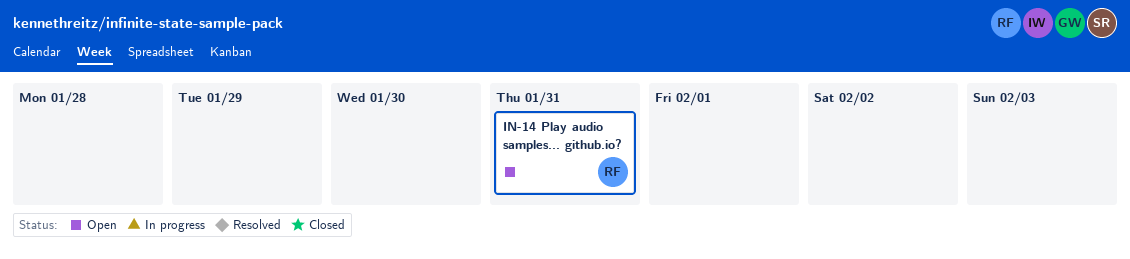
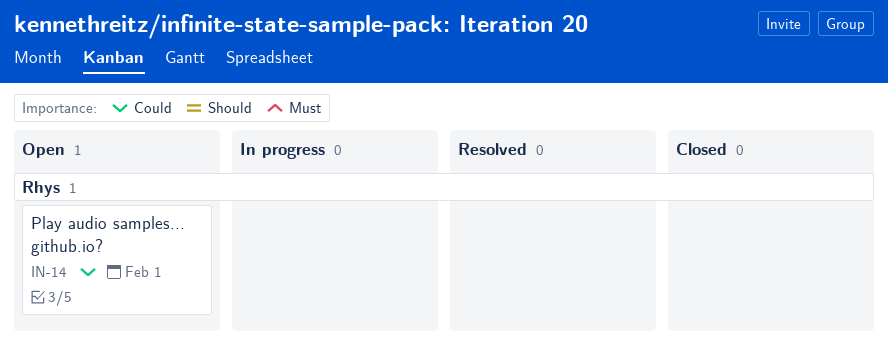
IN-14, due: Jan 31 -> Feb 1

